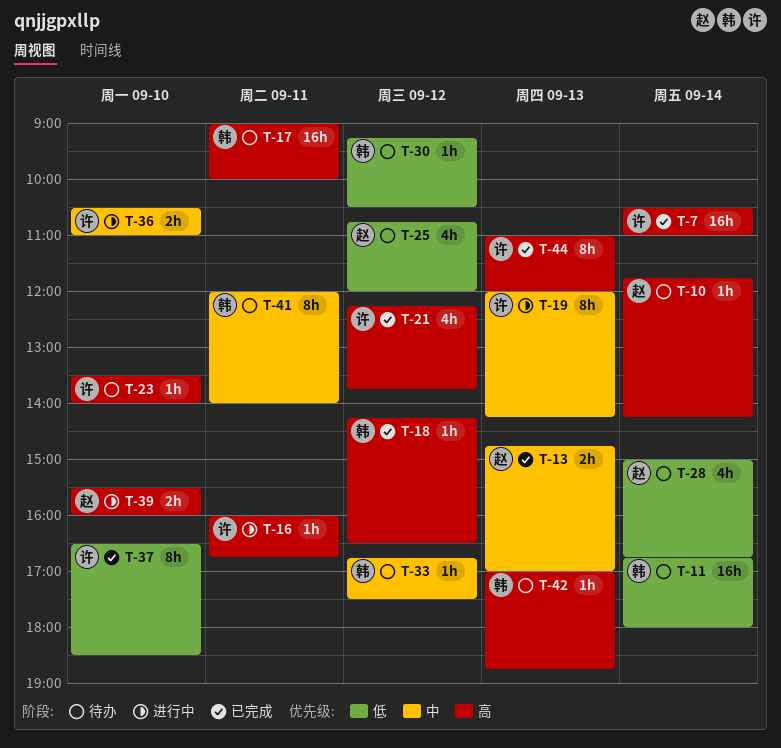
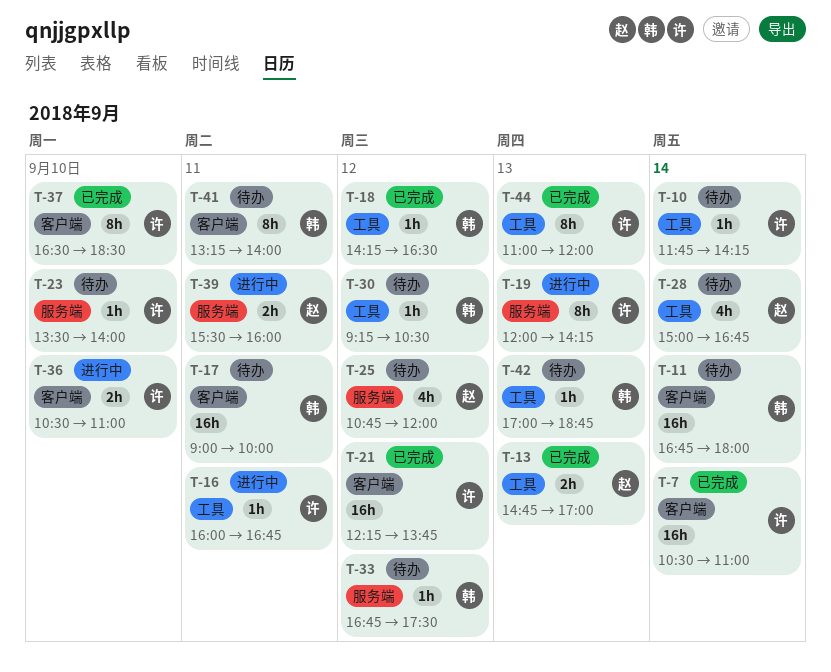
T-10, owner: 赵 -> 许
T-21, estimate: 4h -> 16h
T-39, day: Sep 10 -> Sep 11
T-41, begins: 12:00 -> 13:15

